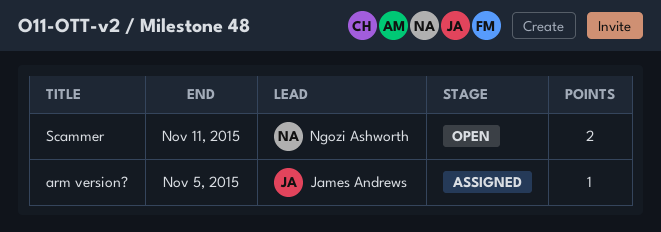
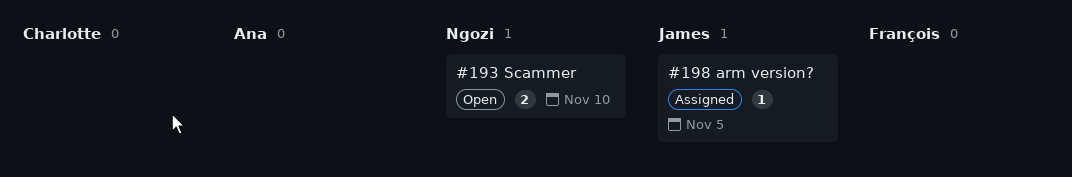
Scammer, due: Nov 11 -> Nov 10

